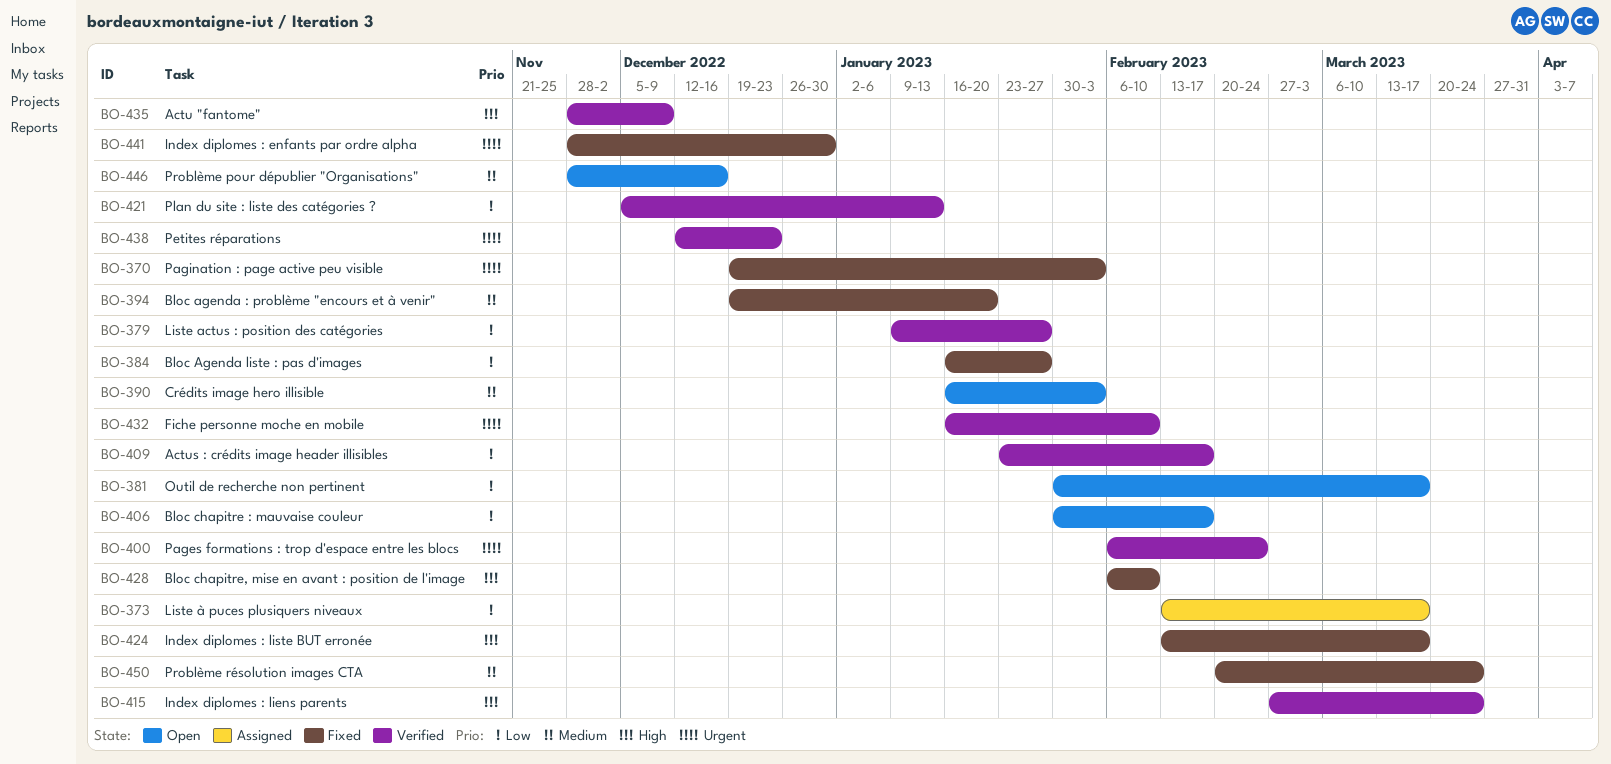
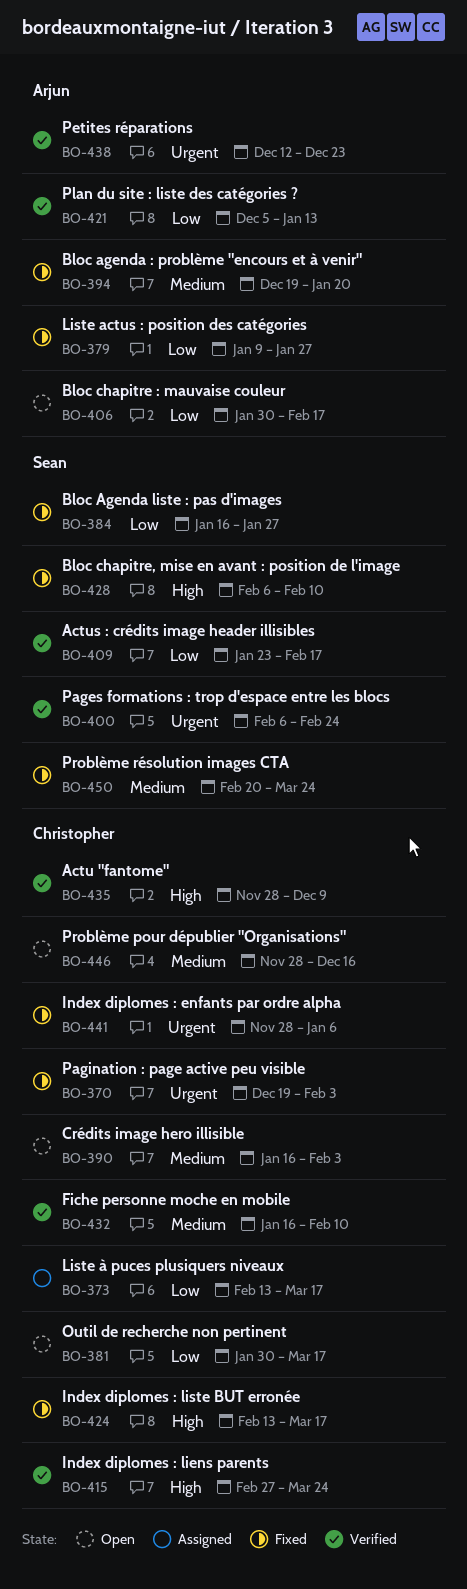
BO-379, status: Verified -> Fixed
BO-432, priority: Urgent -> Medium
BO-441, due: Dec 30 -> Jan 6

